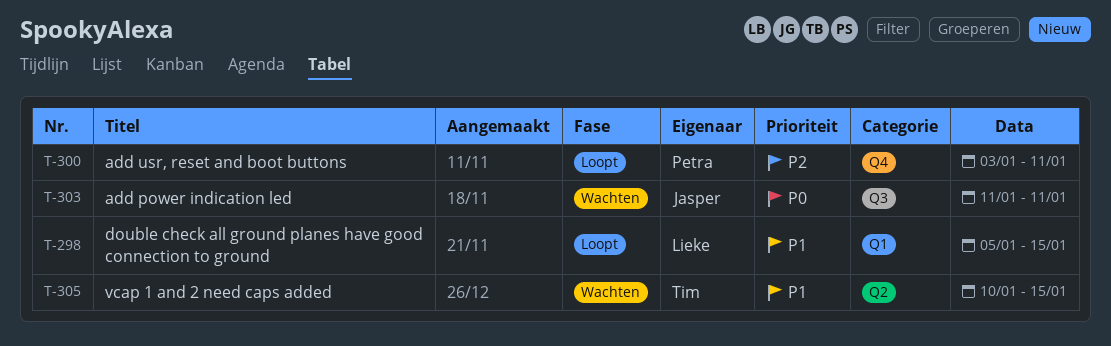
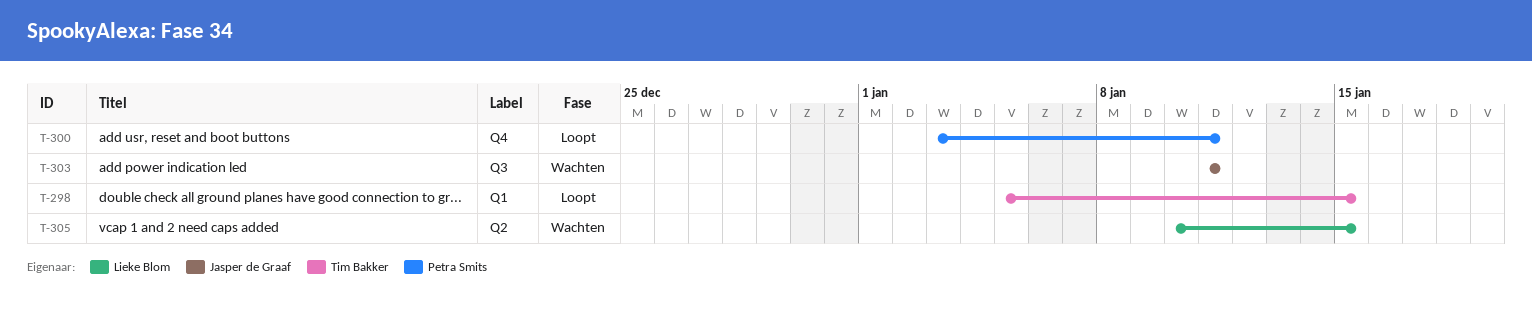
T-298, owner: Lieke Blom -> Tim Bakker
T-305, owner: Tim Bakker -> Lieke Blom

